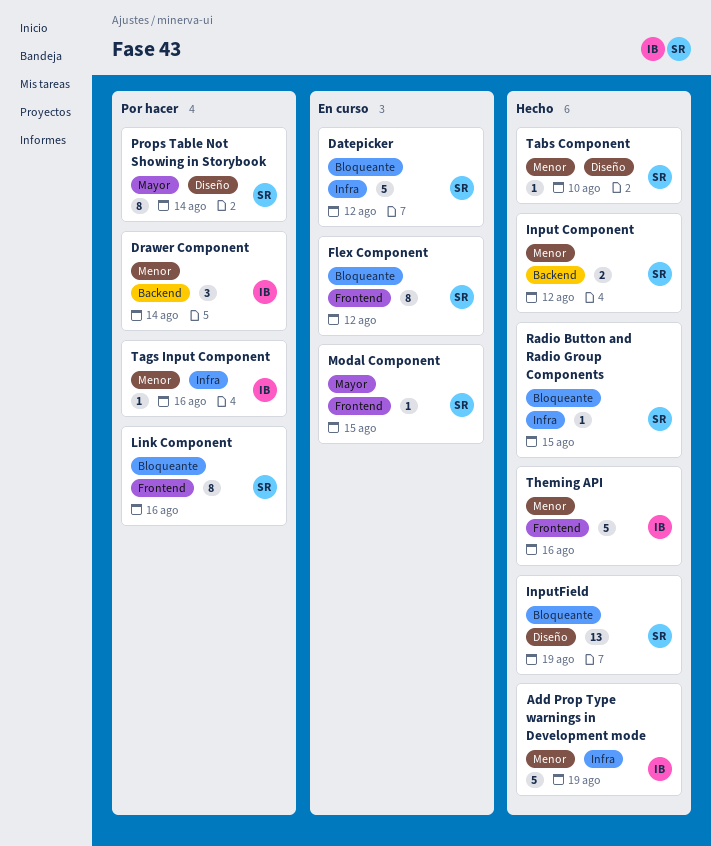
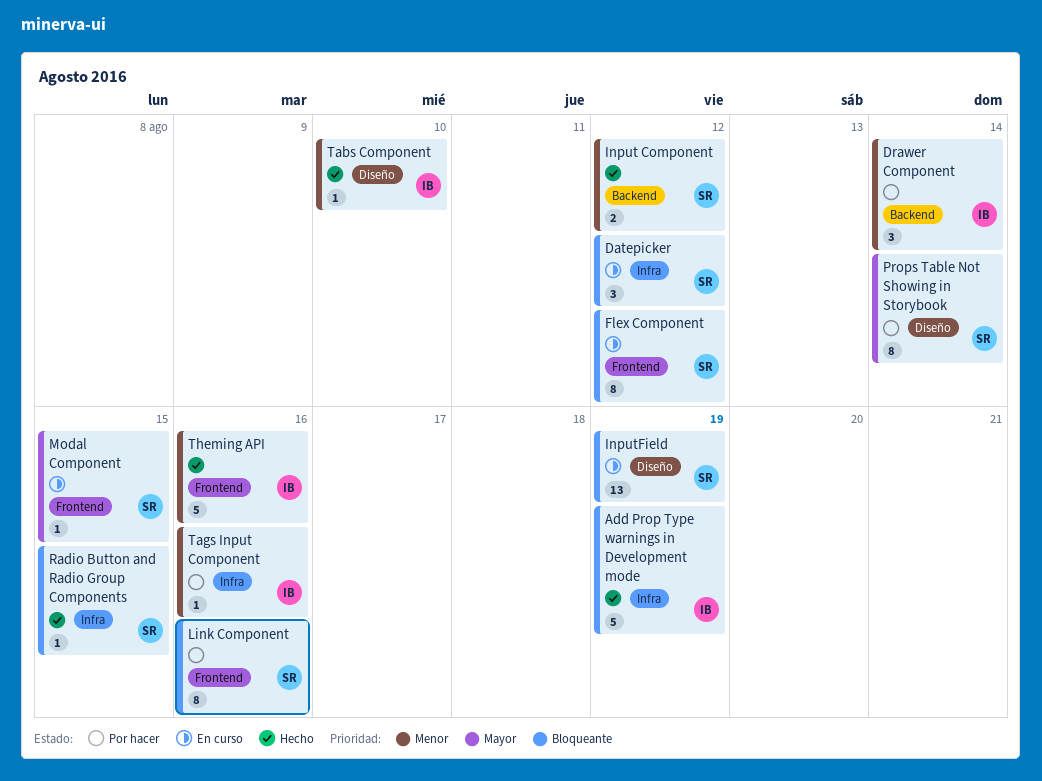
Add Prop Type warnings in Development mode, priority: Menor -> Bloqueante
Datepicker, estimate: 5 -> 3
InputField, status: Hecho -> En curso
Tabs Component, owner: SR -> IB

